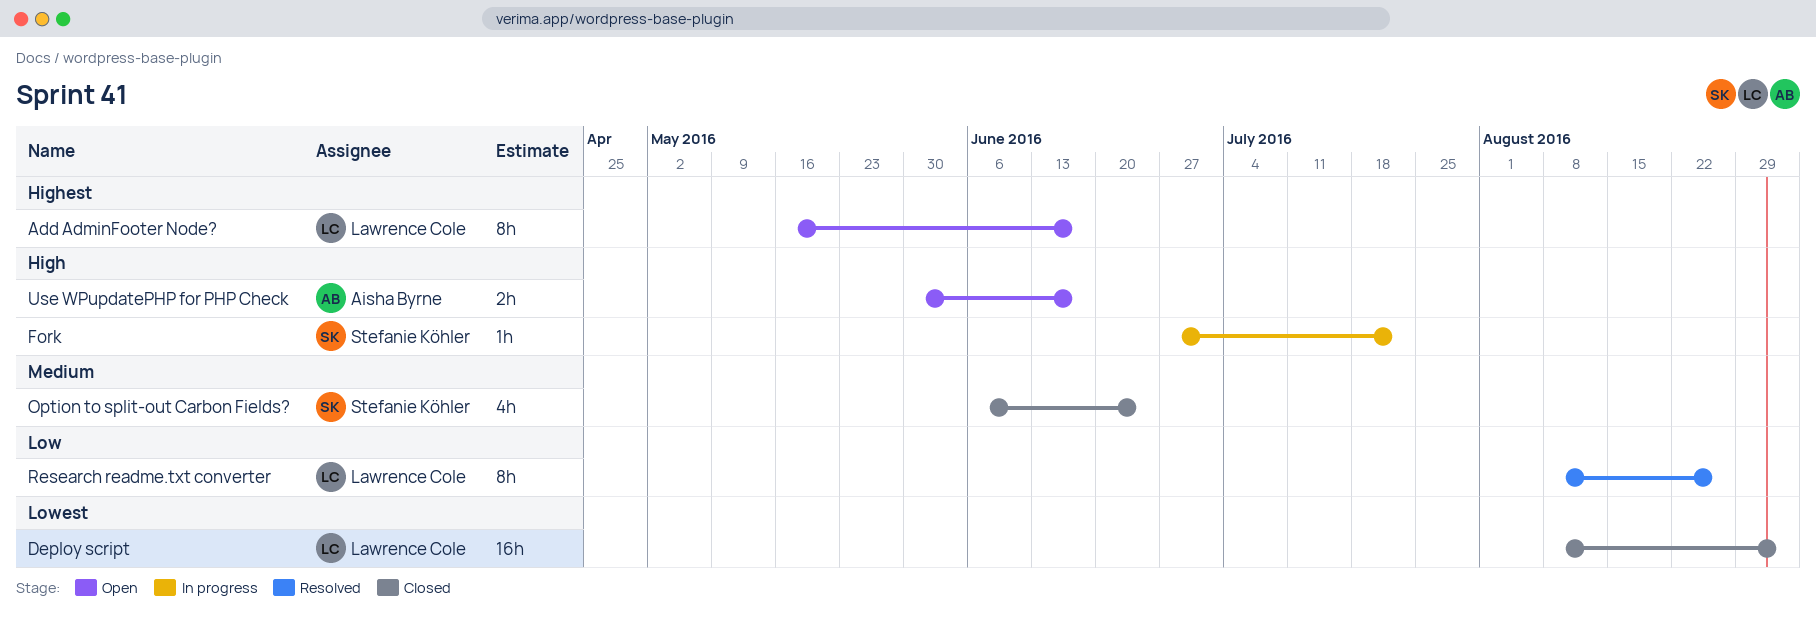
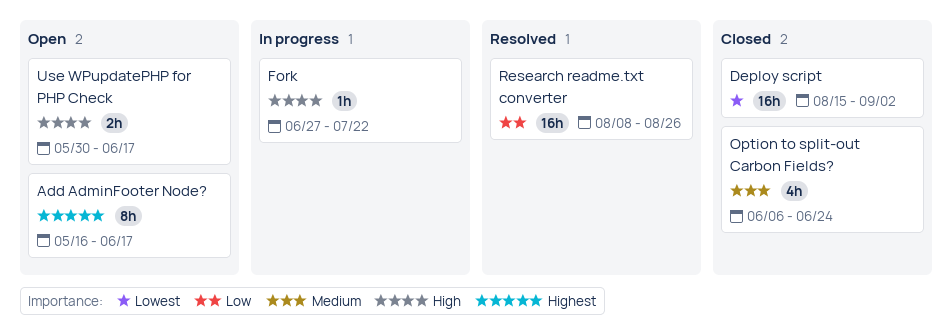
Deploy script, start: Aug 8 -> Aug 15
Research readme.txt converter, estimate: 8h -> 16h

